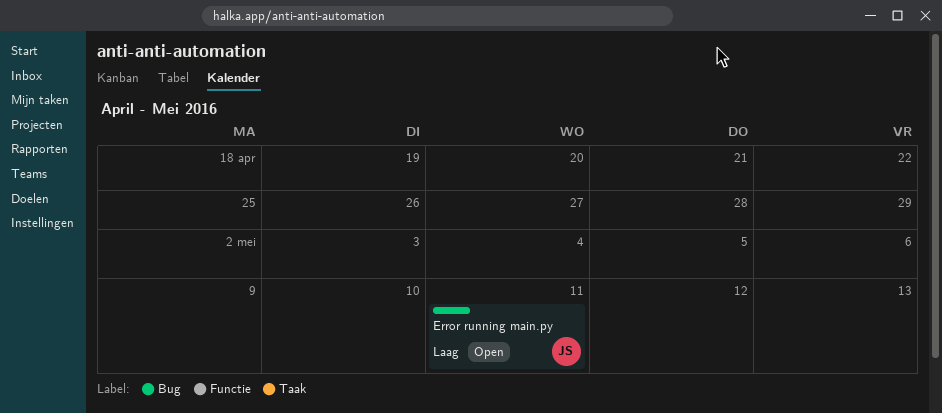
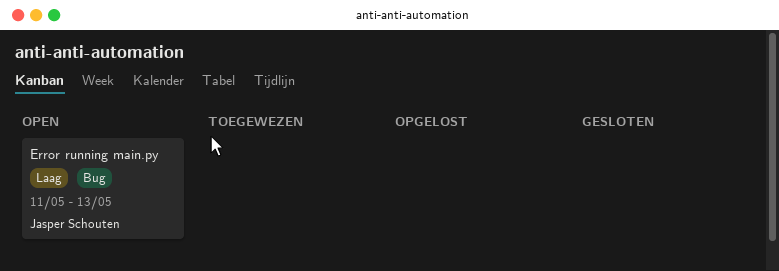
Error running main.py, due: May 11 -> May 13

